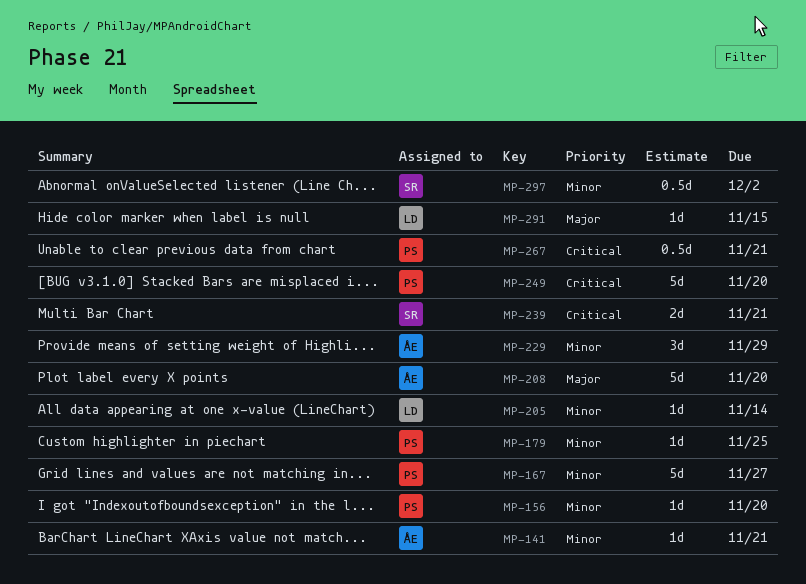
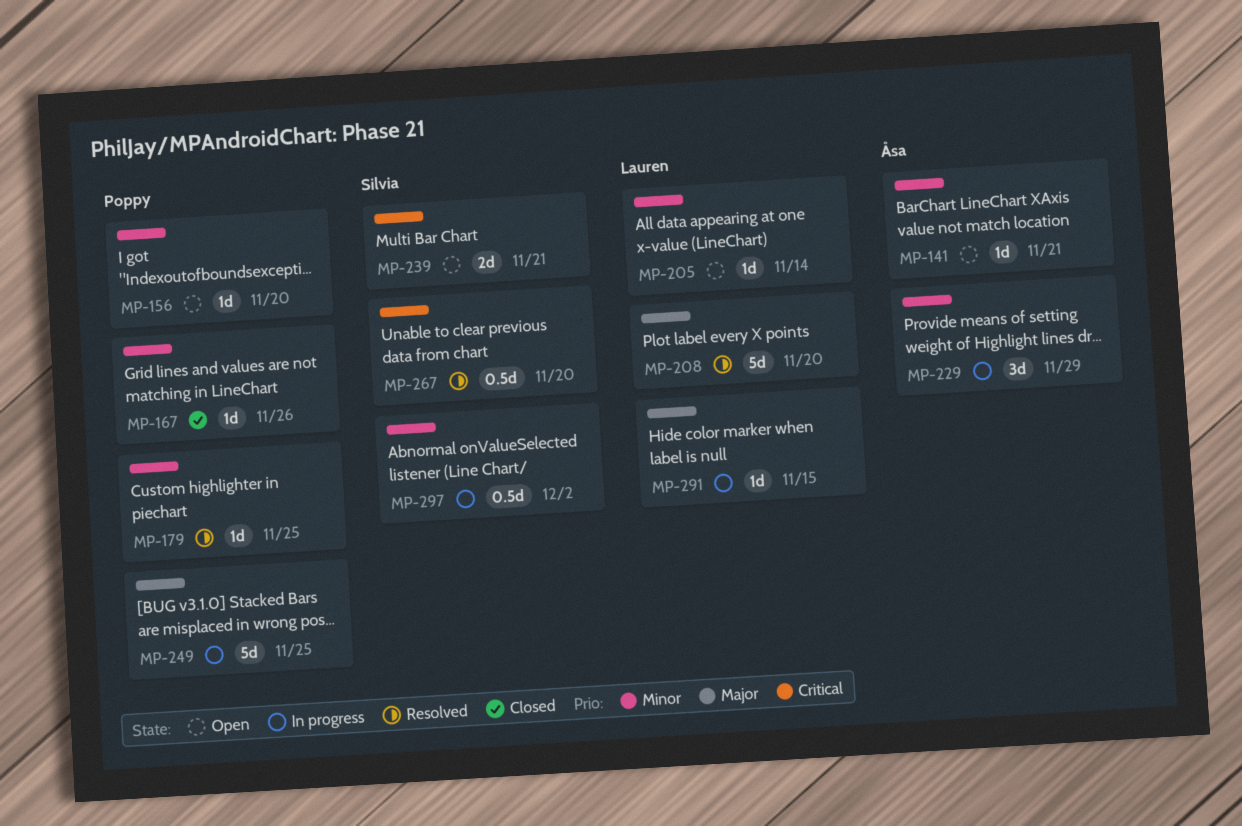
MP-167, estimate: 5d -> 1d
MP-167, due: Nov 27 -> Nov 26
MP-208, owner: Åsa -> Lauren
MP-249, priority: Critical -> Major
MP-249, due: Nov 20 -> Nov 25
MP-267, owner: Poppy -> Silvia
MP-267, due: Nov 21 -> Nov 20

